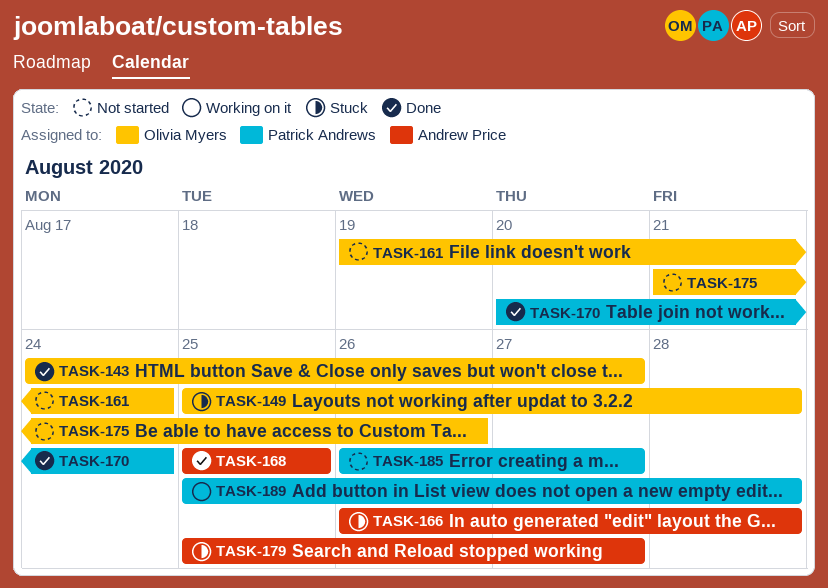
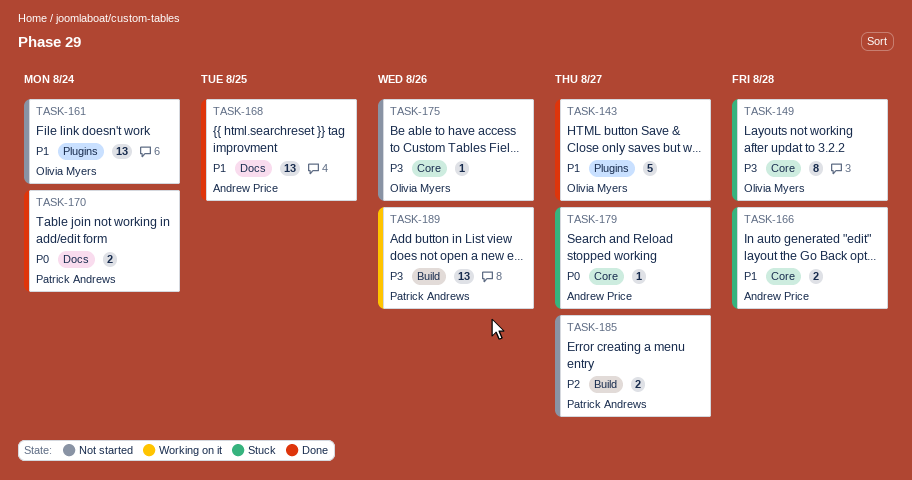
TASK-189, due: Aug 28 -> Aug 26

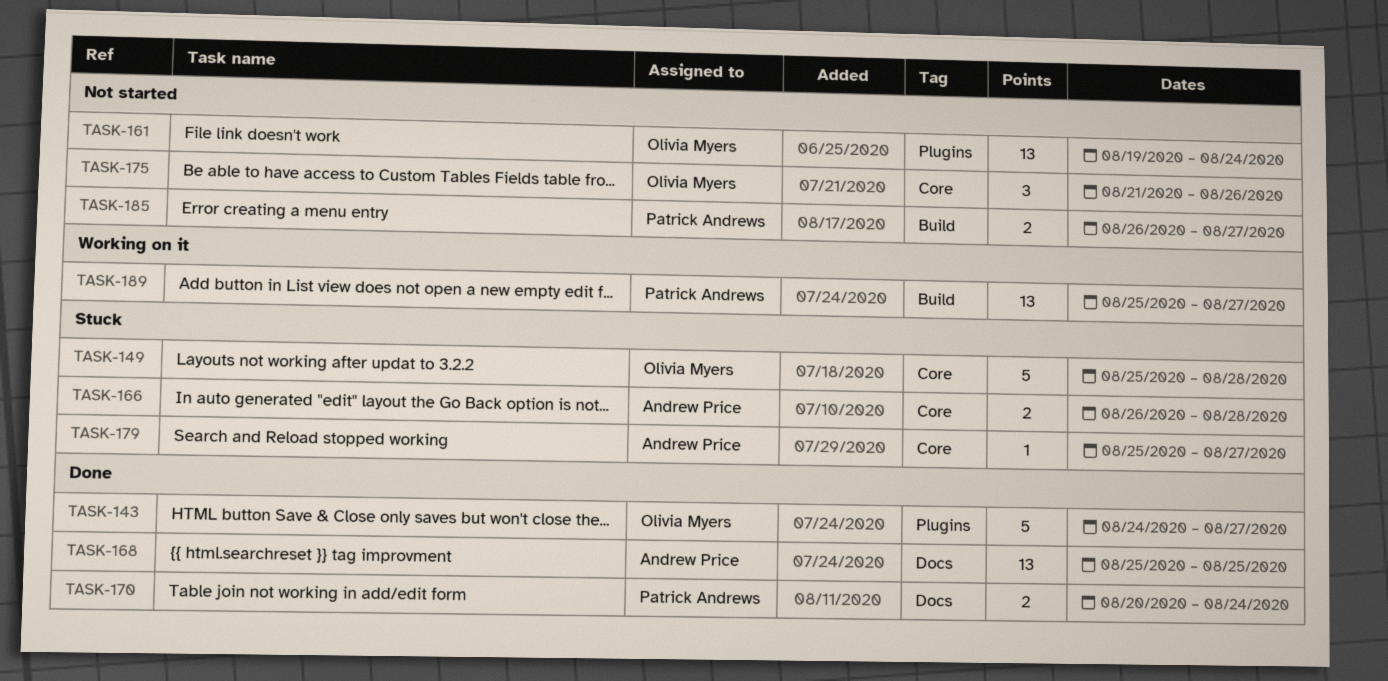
TASK-149, estimate: 8 -> 5
TASK-175, estimate: 1 -> 3
TASK-189, due: Aug 26 -> Aug 27

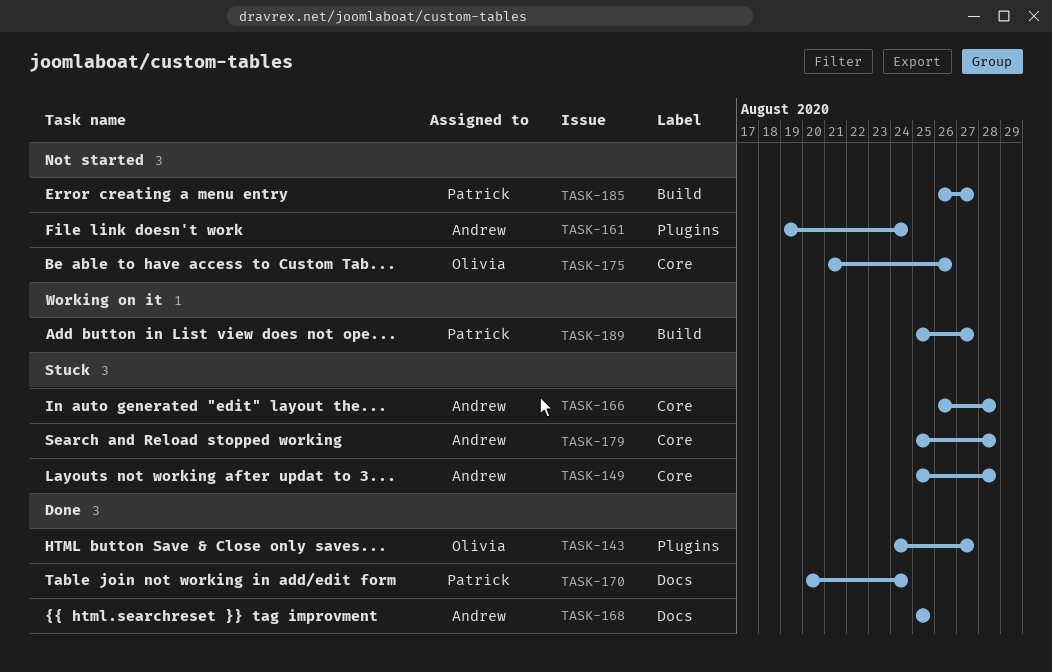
TASK-149, owner: Olivia Myers -> Andrew Price
TASK-161, owner: Olivia Myers -> Andrew Price
TASK-179, due: Aug 27 -> Aug 28

